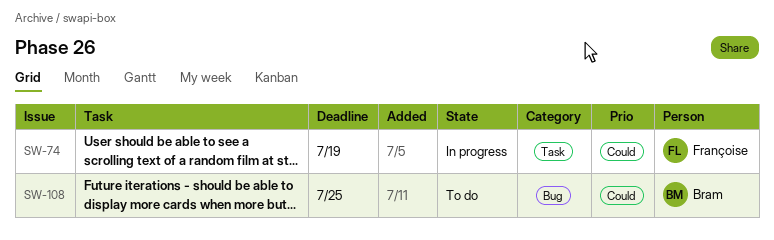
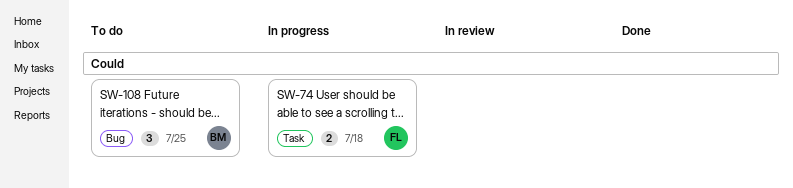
SW-74, due: Jul 19 -> Jul 18

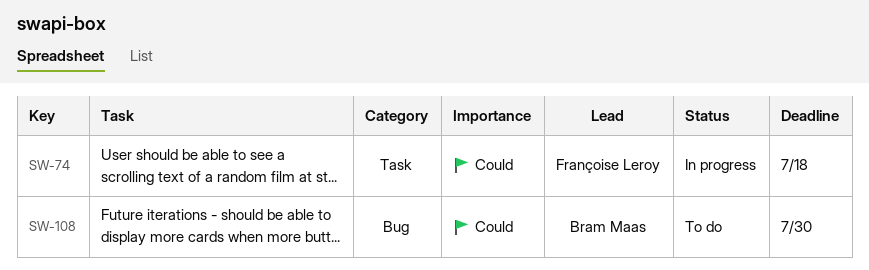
SW-108, due: Jul 25 -> Jul 30

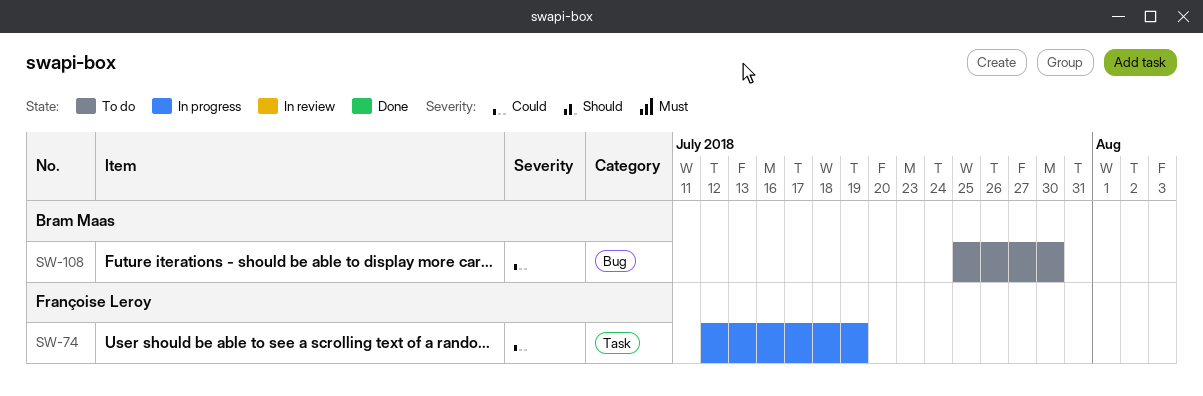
SW-74, due: Jul 18 -> Jul 19

